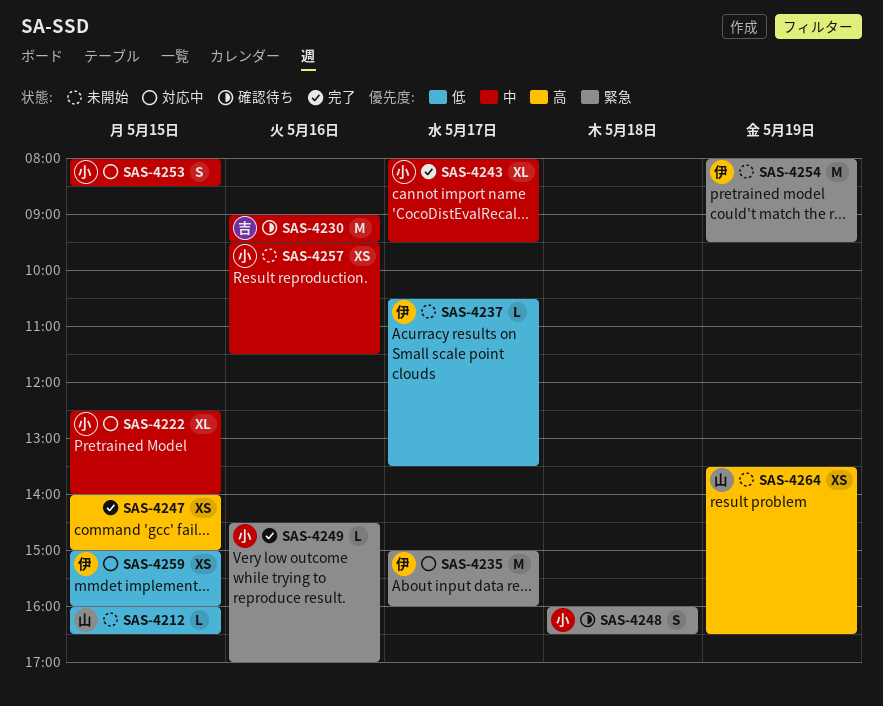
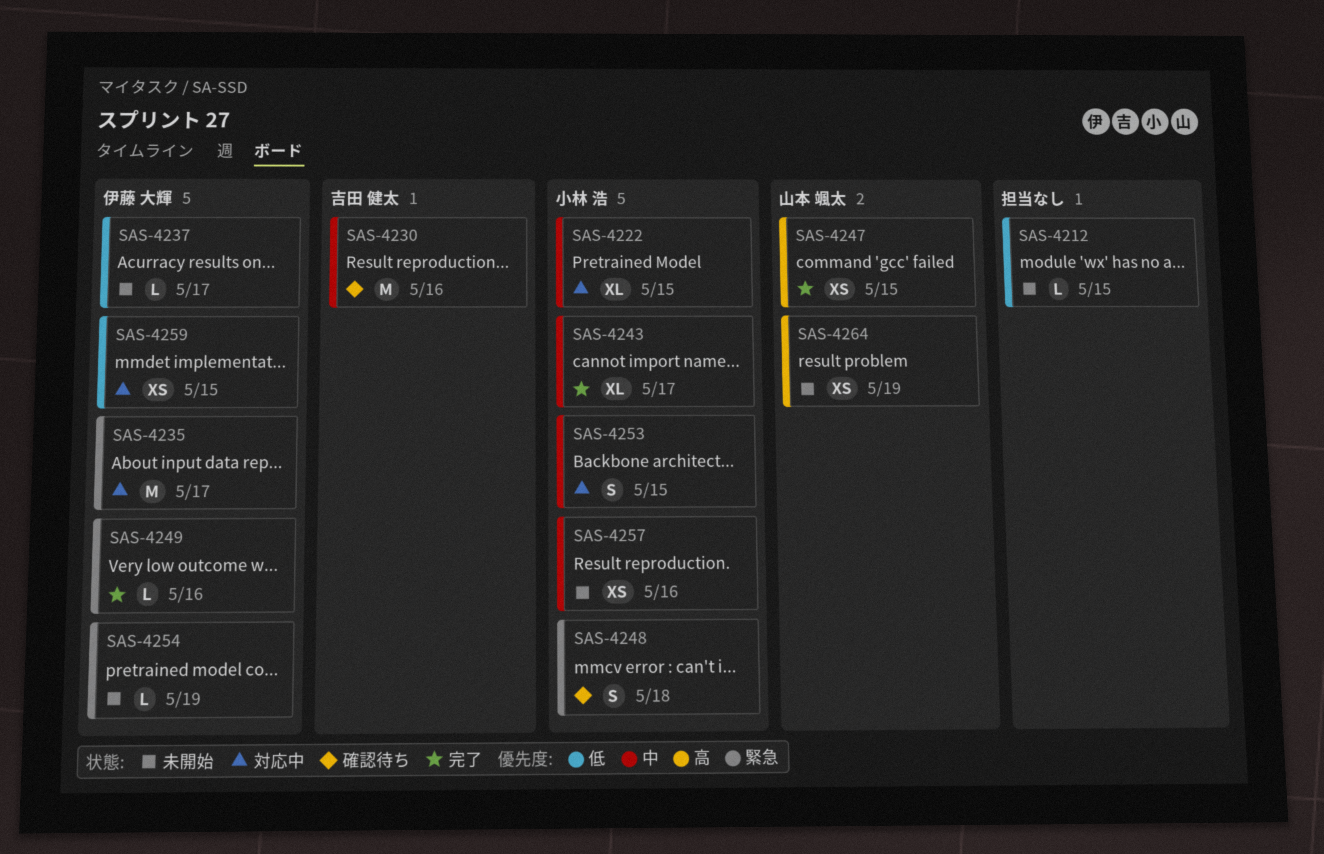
SAS-4212, owner: 山本 颯太 -> none
SAS-4247, owner: none -> 山本 颯太
SAS-4249, owner: 小林 浩 -> 伊藤 大輝
SAS-4254, estimate: M -> L

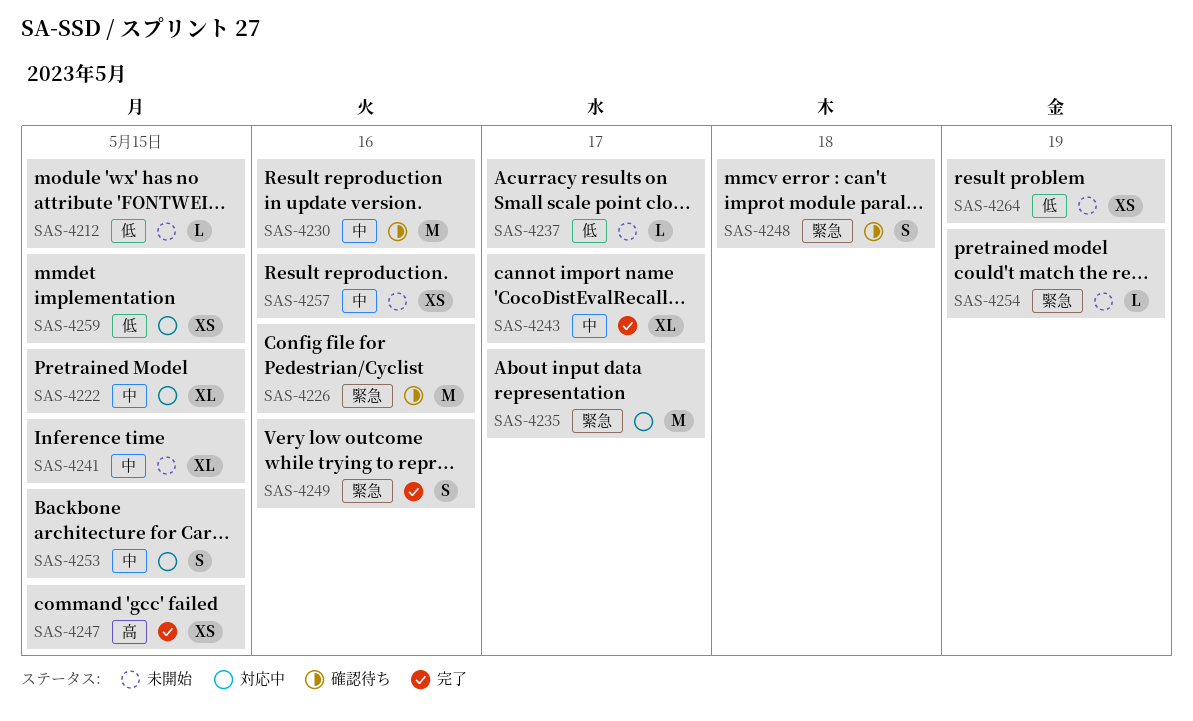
SAS-4226: none -> present
SAS-4241: none -> present
SAS-4249, estimate: L -> S
SAS-4264, priority: 高 -> 低

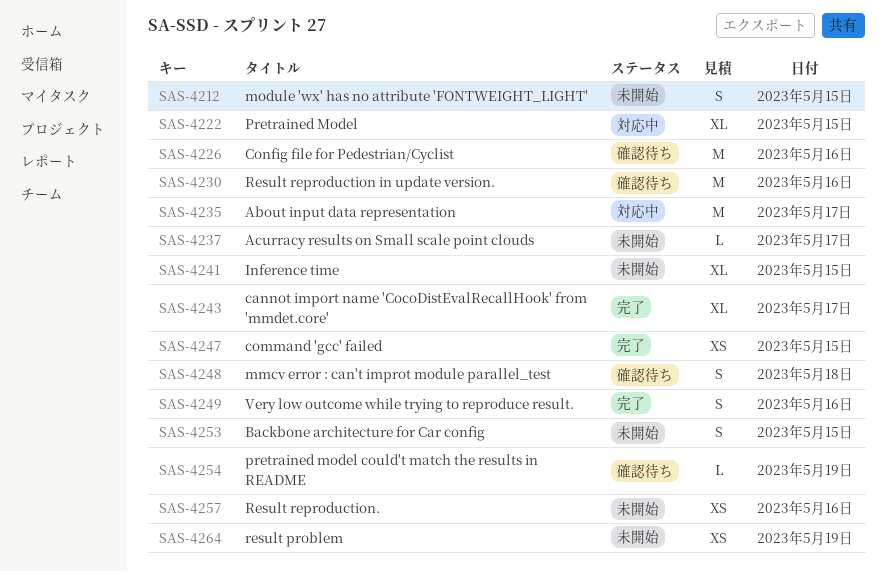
SAS-4212, estimate: L -> S
SAS-4253, status: 対応中 -> 未開始
SAS-4254, status: 未開始 -> 確認待ち
SAS-4259: present -> none

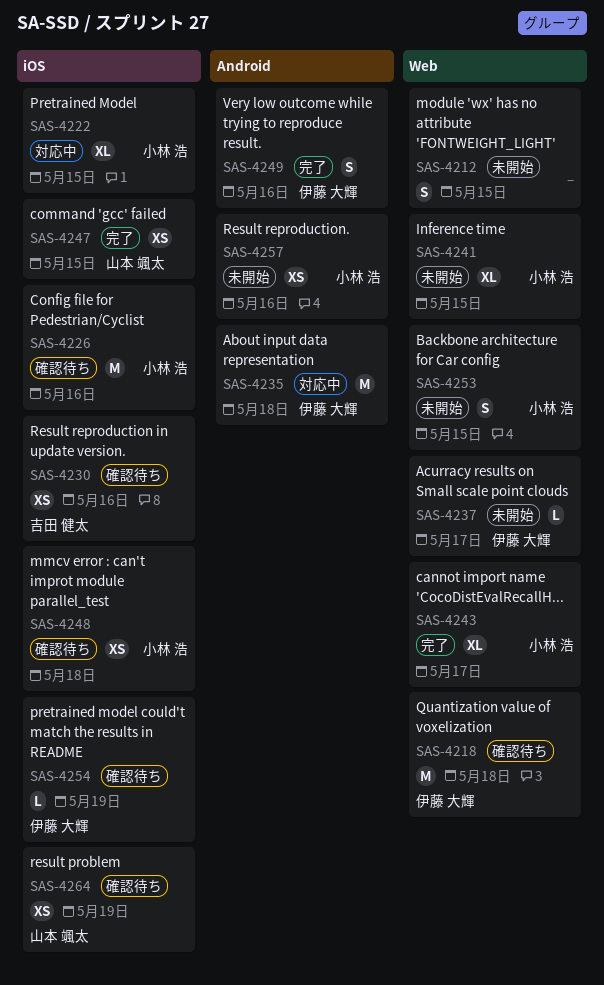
SAS-4218: none -> present
SAS-4230, estimate: M -> XS
SAS-4235, day: May 17 -> May 18
SAS-4248, estimate: S -> XS
SAS-4264, status: 未開始 -> 確認待ち

